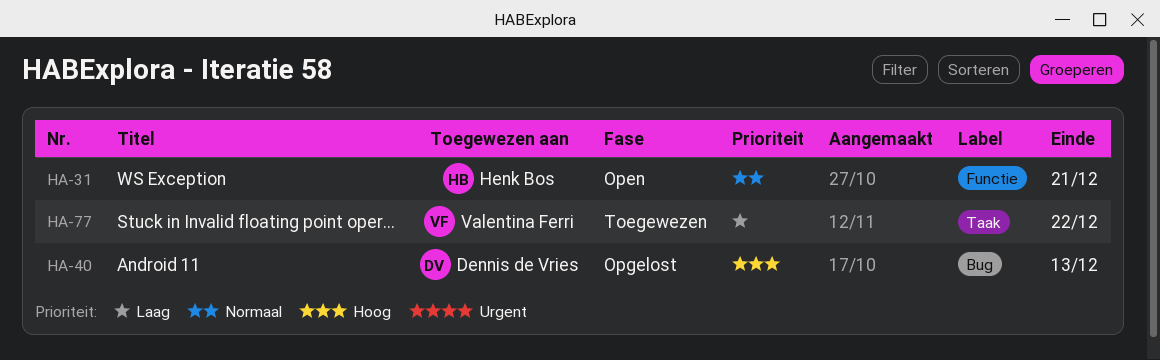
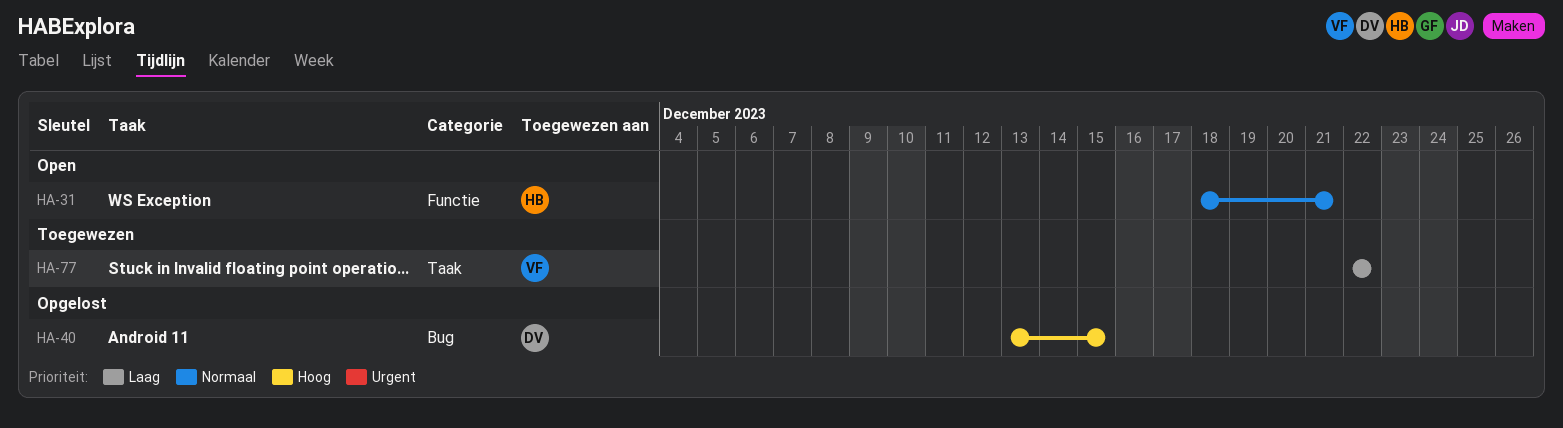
HA-40, due: Dec 13 -> Dec 15

